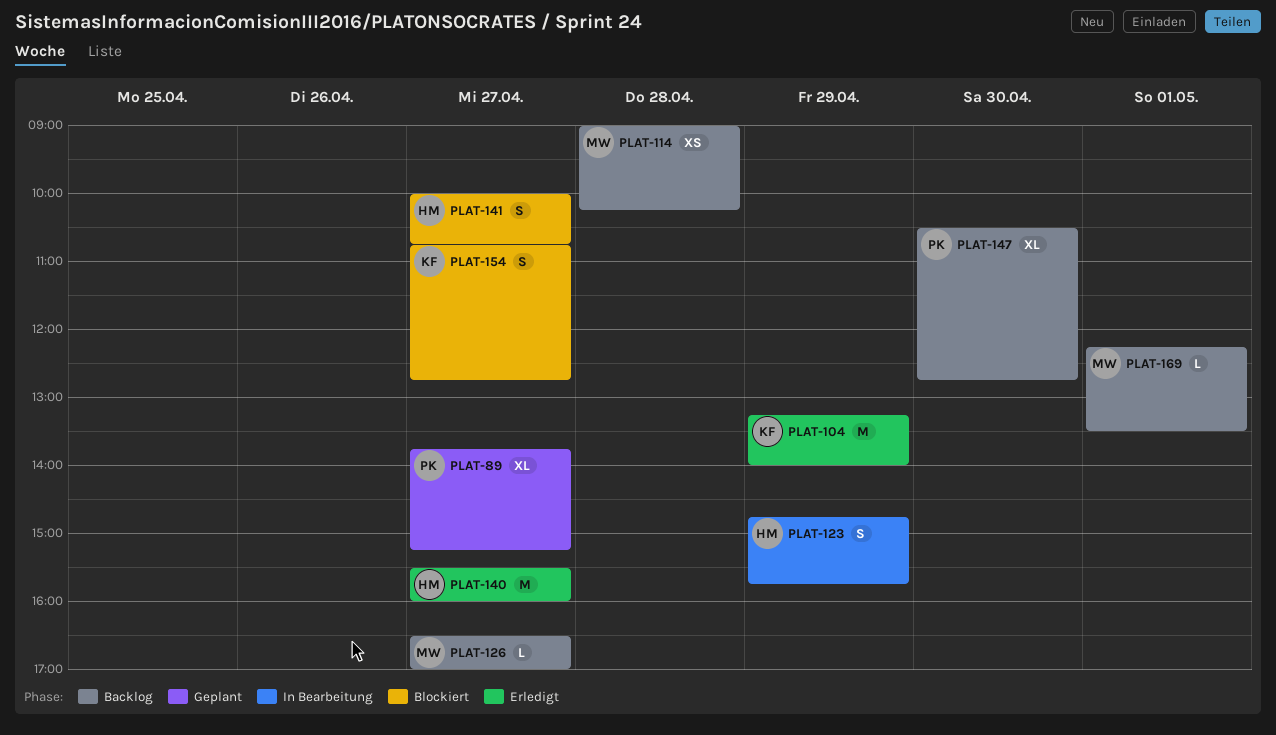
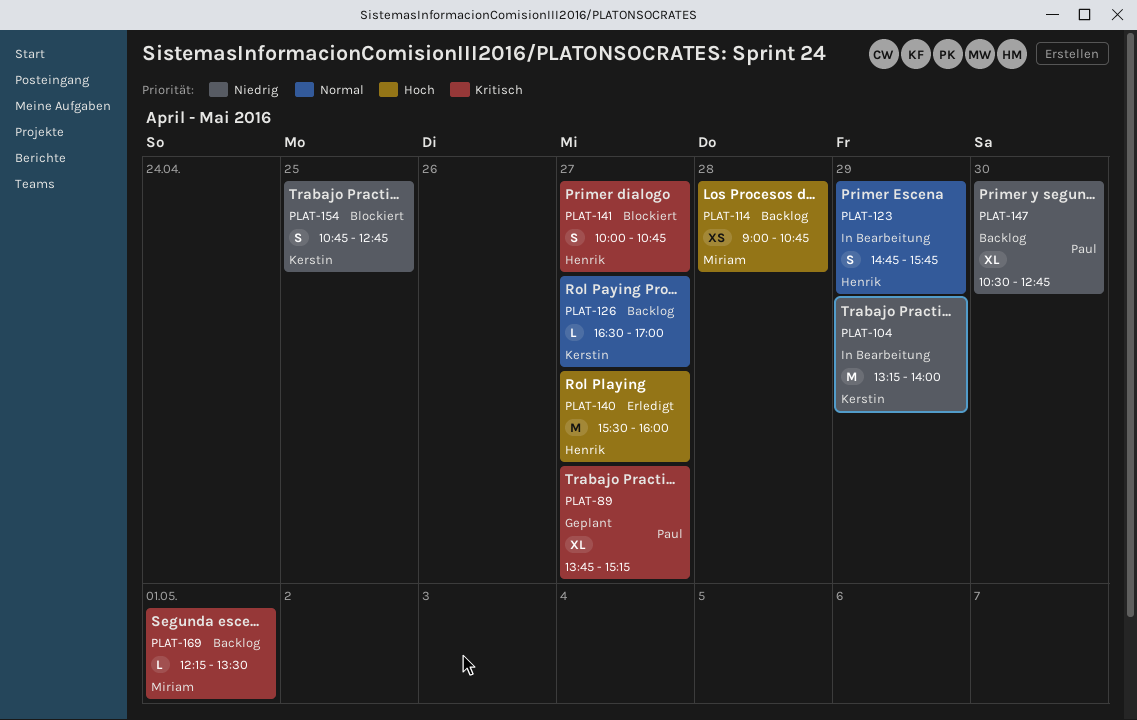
PLAT-104, status: Erledigt -> In Bearbeitung
PLAT-114, ends: 10:15 -> 10:45
PLAT-126, owner: Miriam -> Kerstin
PLAT-154, day: Apr 27 -> Apr 25

